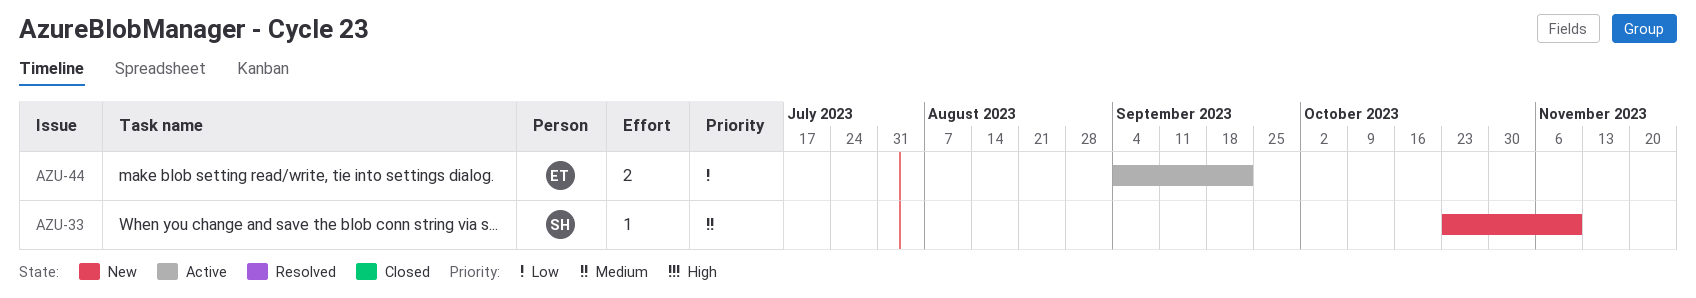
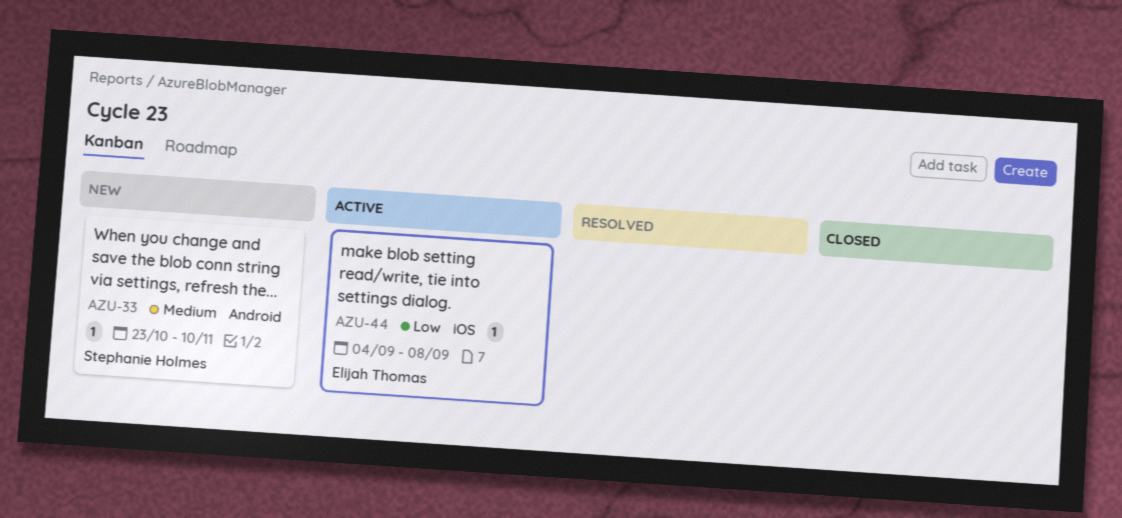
AZU-44, estimate: 2 -> 1
AZU-44, due: Sep 22 -> Sep 8

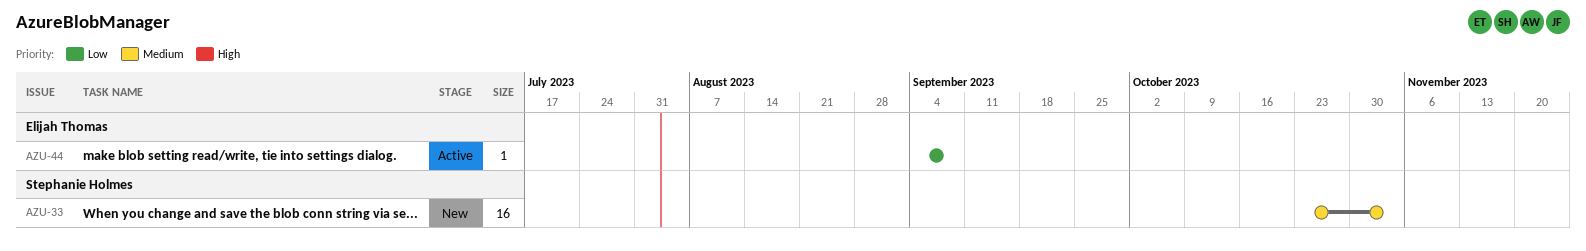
AZU-33, estimate: 1 -> 16
AZU-33, due: Nov 10 -> Nov 3

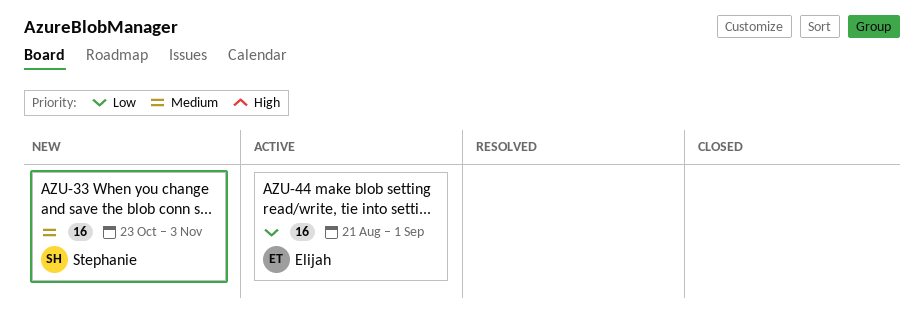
AZU-44, estimate: 1 -> 16
AZU-44, start: Sep 4 -> Aug 21
AZU-44, due: Sep 8 -> Sep 1

